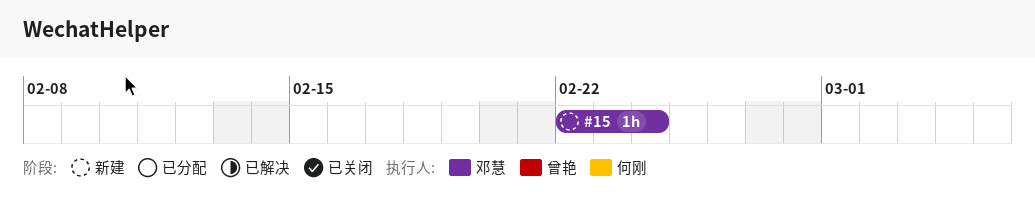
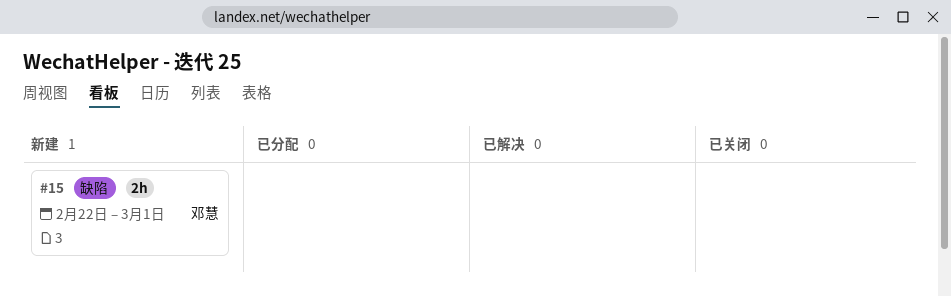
#15, estimate: 1h -> 2h
#15, due: Feb 24 -> Mar 1

